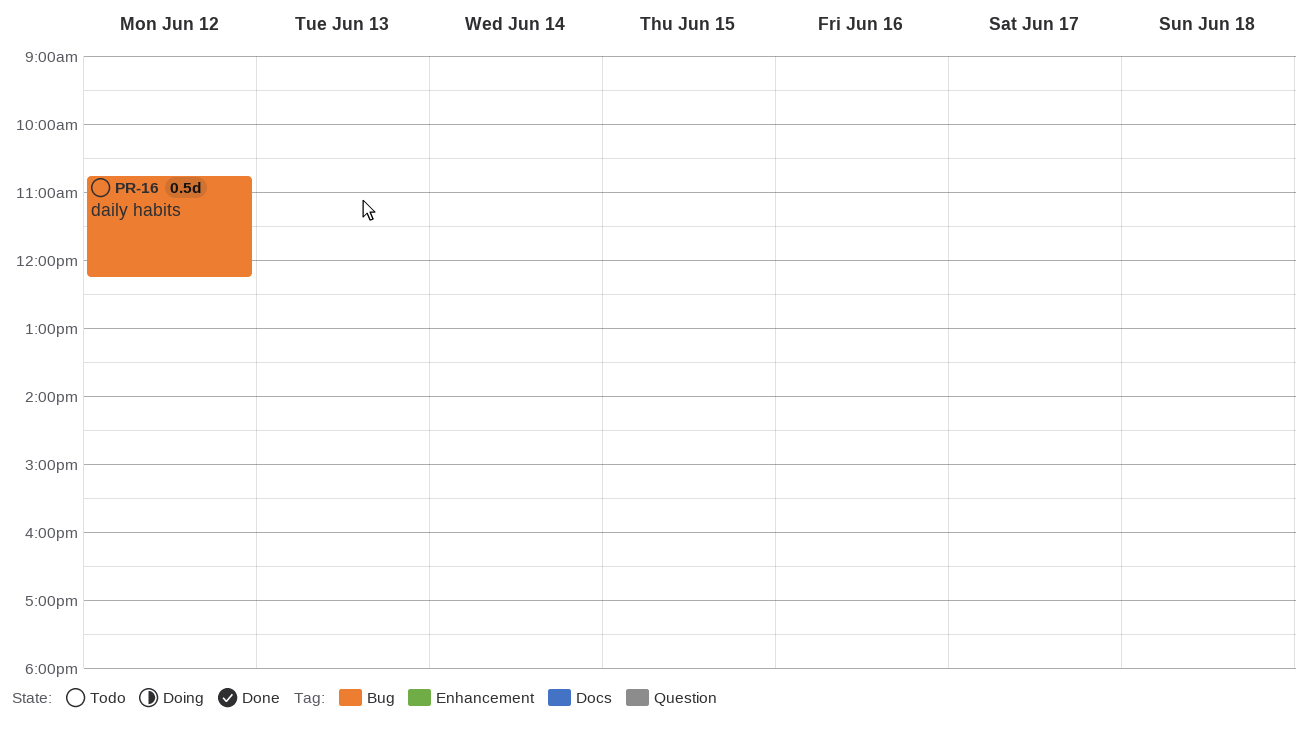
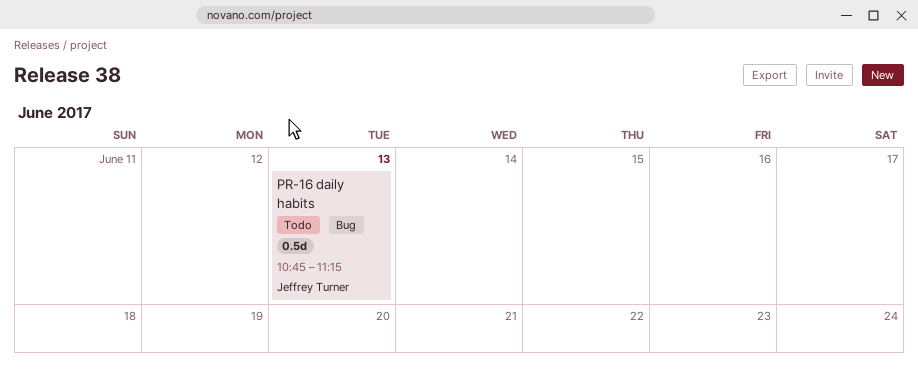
PR-16, day: Jun 12 -> Jun 13
PR-16, ends: 12:15 -> 11:15

